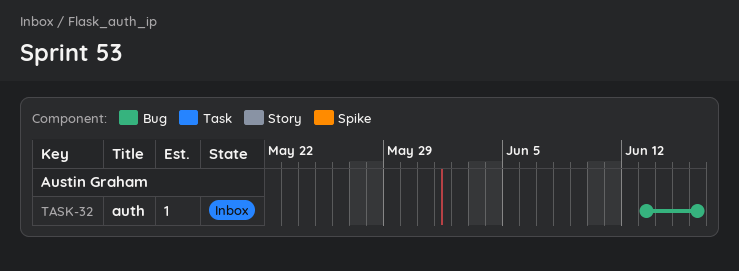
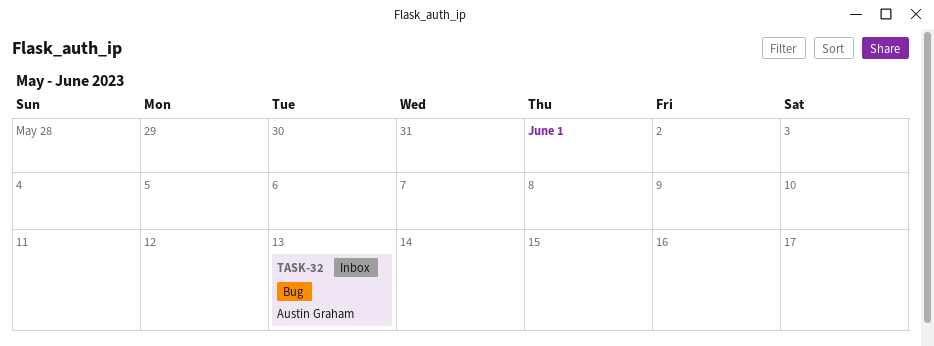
TASK-32, due: Jun 16 -> Jun 13

